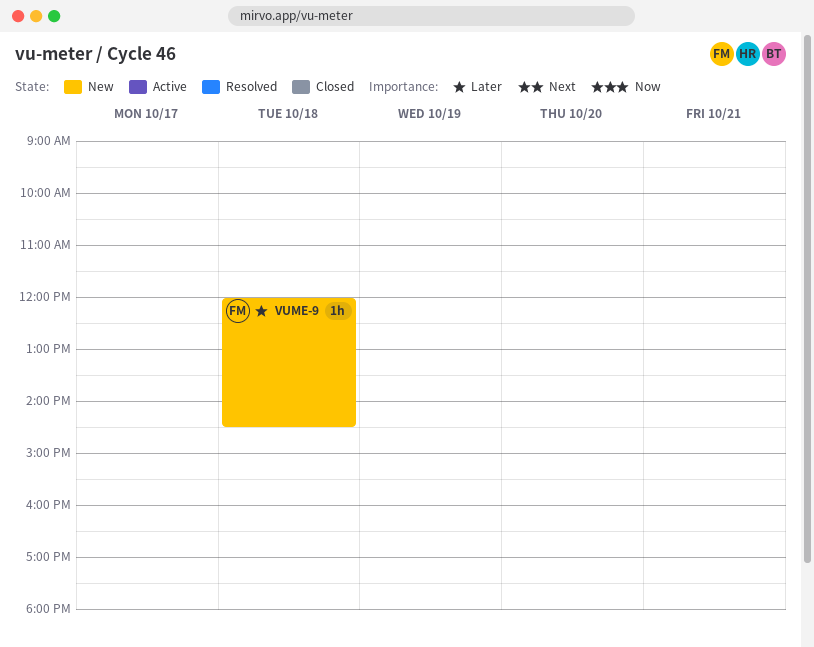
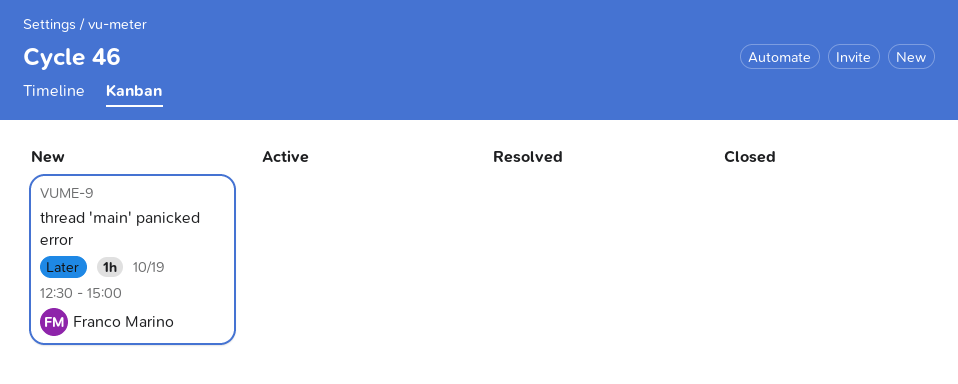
VUME-9, day: Oct 18 -> Oct 19
VUME-9, begins: 12:00 -> 12:30
VUME-9, ends: 14:30 -> 15:00

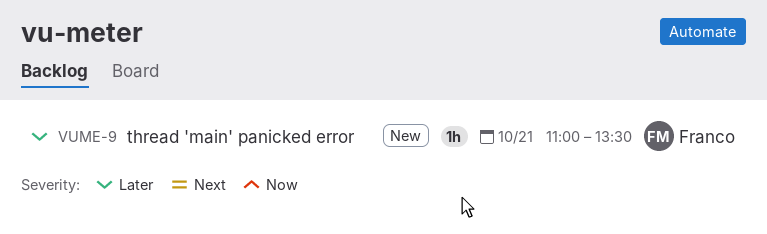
VUME-9, day: Oct 19 -> Oct 21
VUME-9, begins: 12:30 -> 11:00
VUME-9, ends: 15:00 -> 13:30

